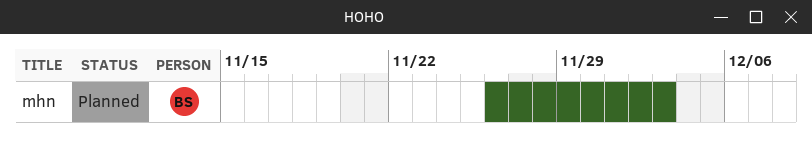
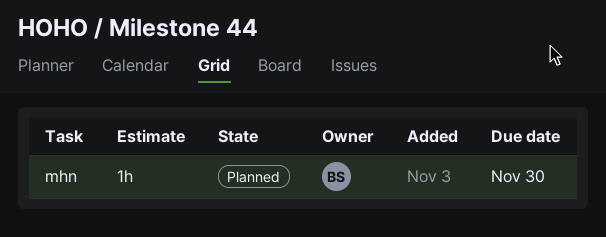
mhn, due: Dec 3 -> Nov 30

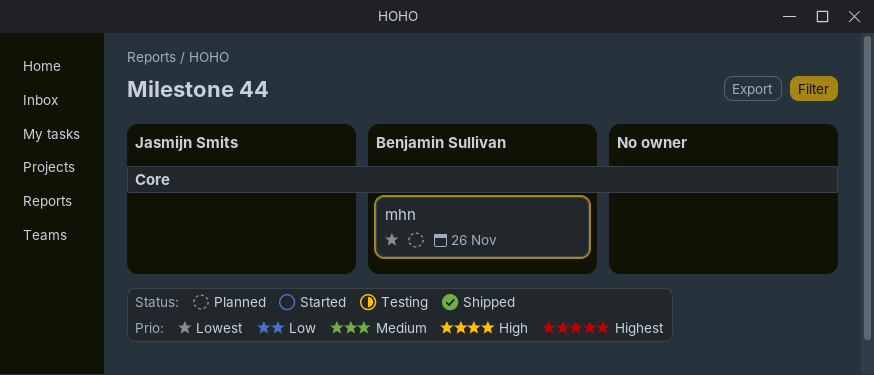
mhn, due: Nov 30 -> Nov 26

